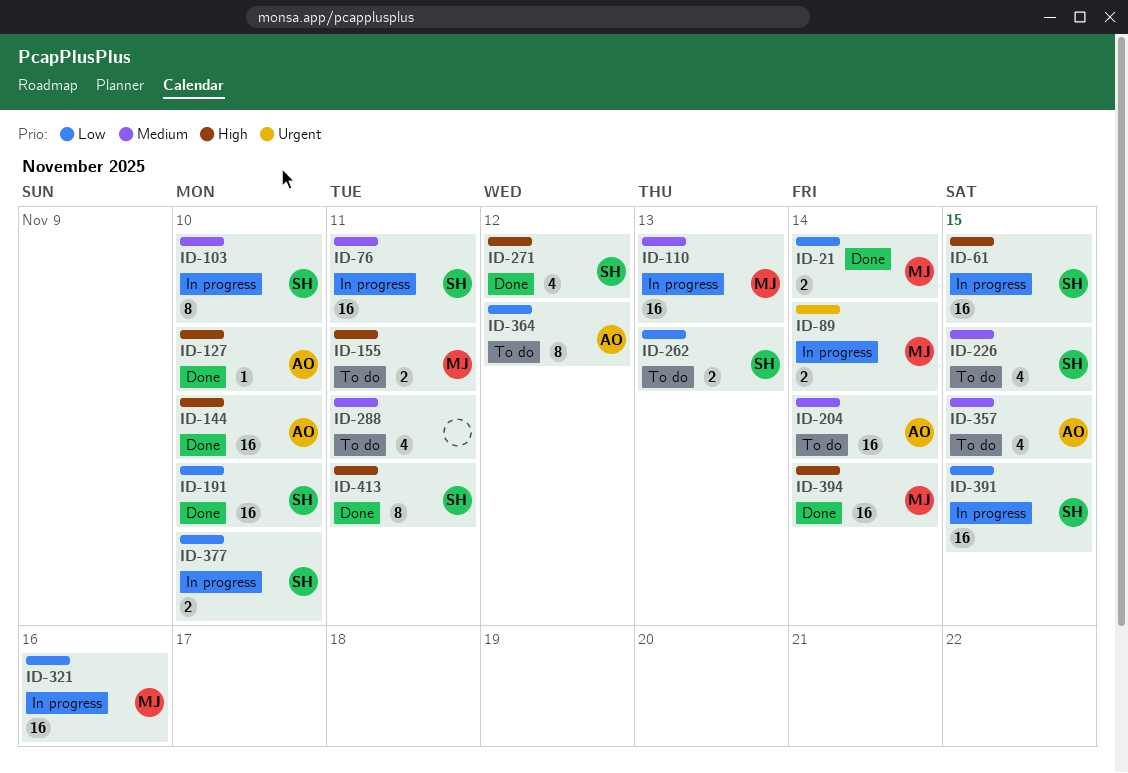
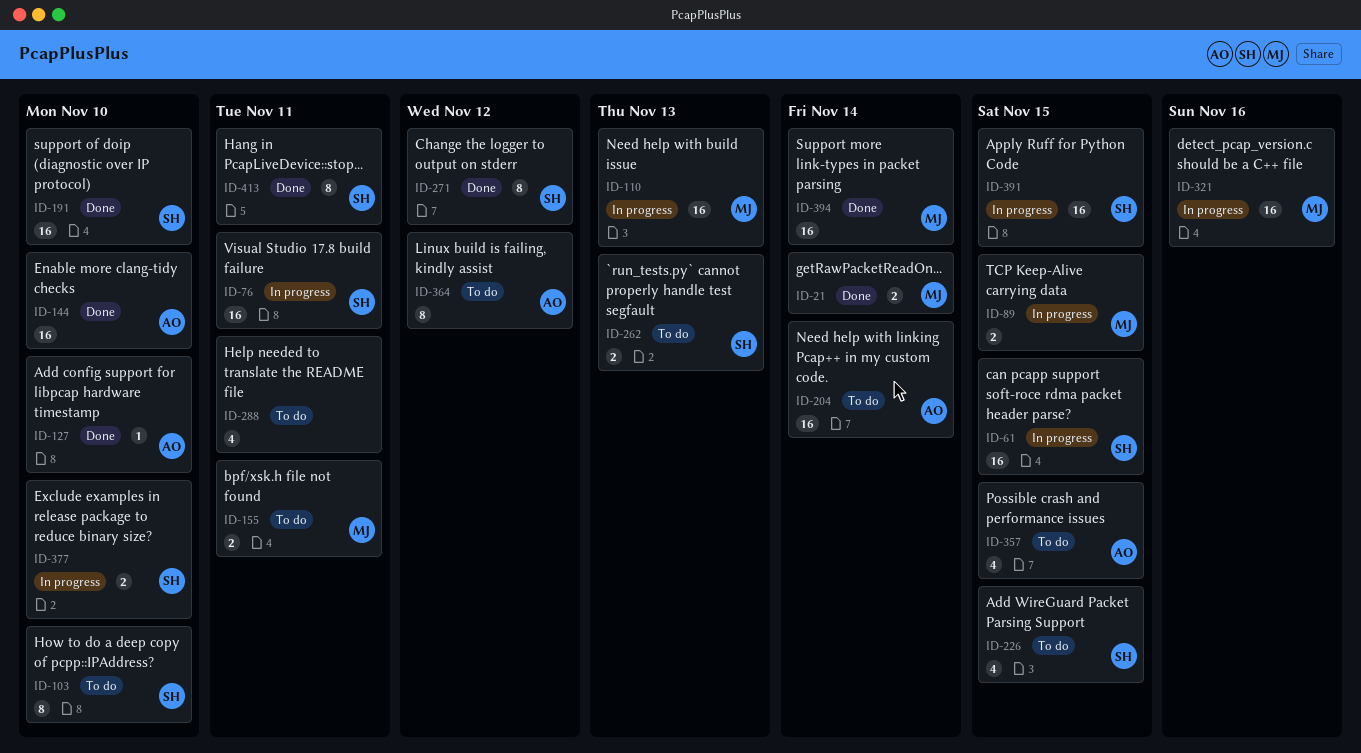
ID-89, due: Nov 14 -> Nov 15
ID-103, status: In progress -> To do
ID-271, estimate: 4 -> 8

